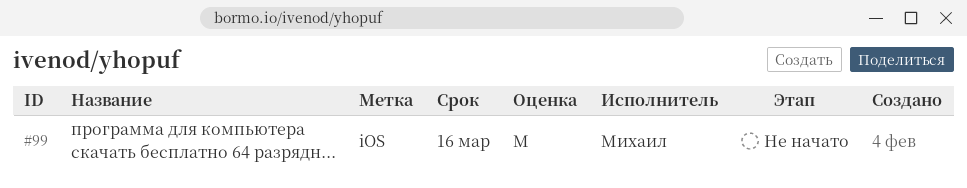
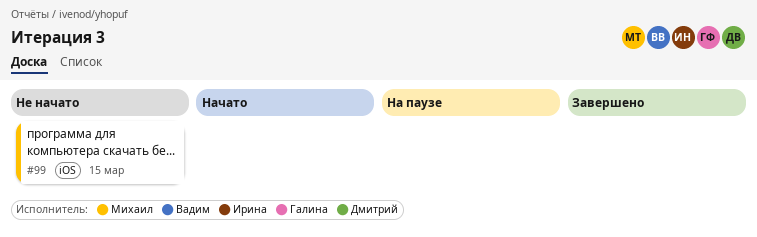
#99, due: Mar 16 -> Mar 15

